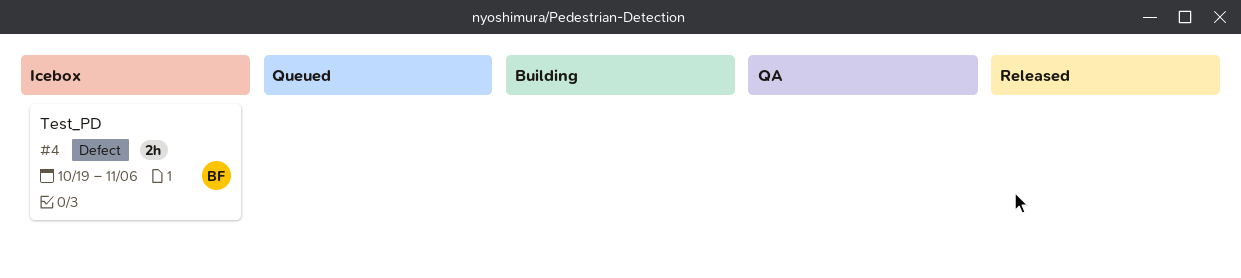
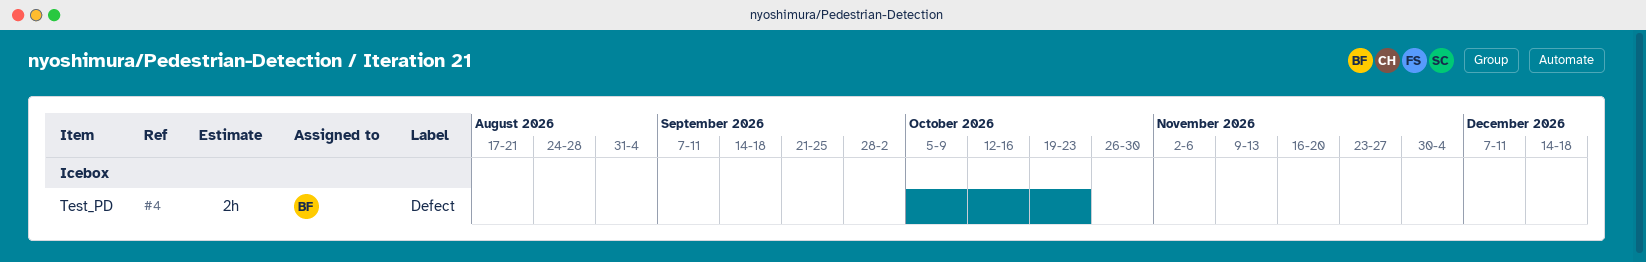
#4, start: Oct 19 -> Oct 5
#4, due: Nov 6 -> Oct 23

